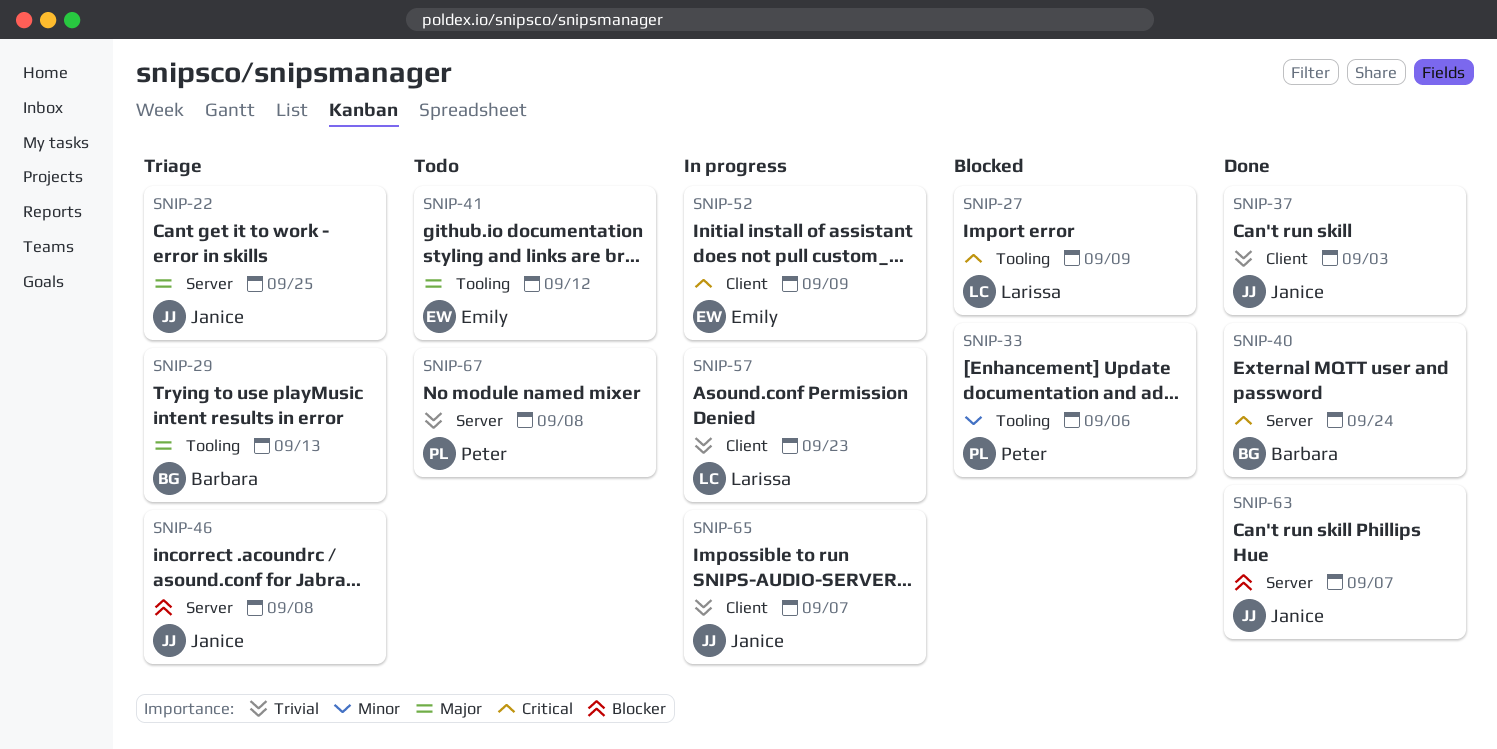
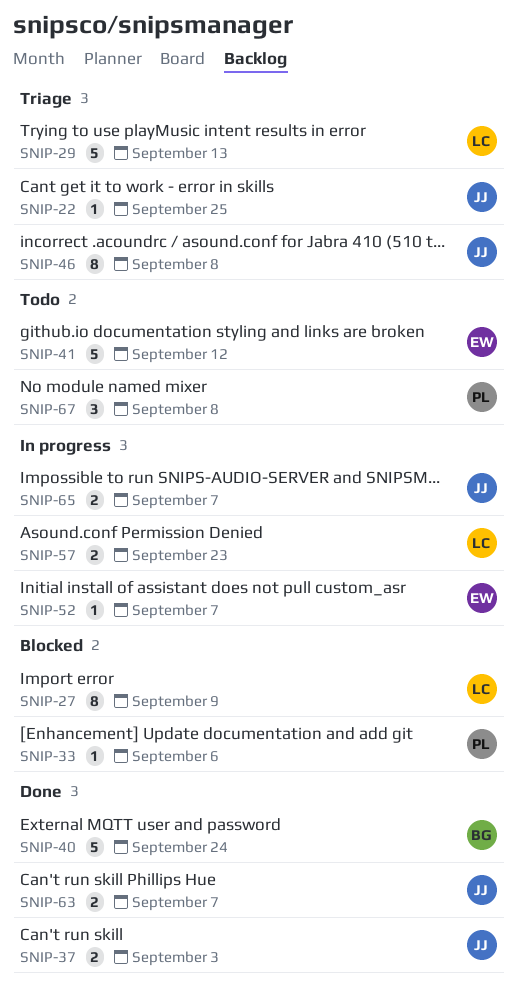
SNIP-29, owner: Barbara -> Larissa
SNIP-52, due: Sep 9 -> Sep 7

